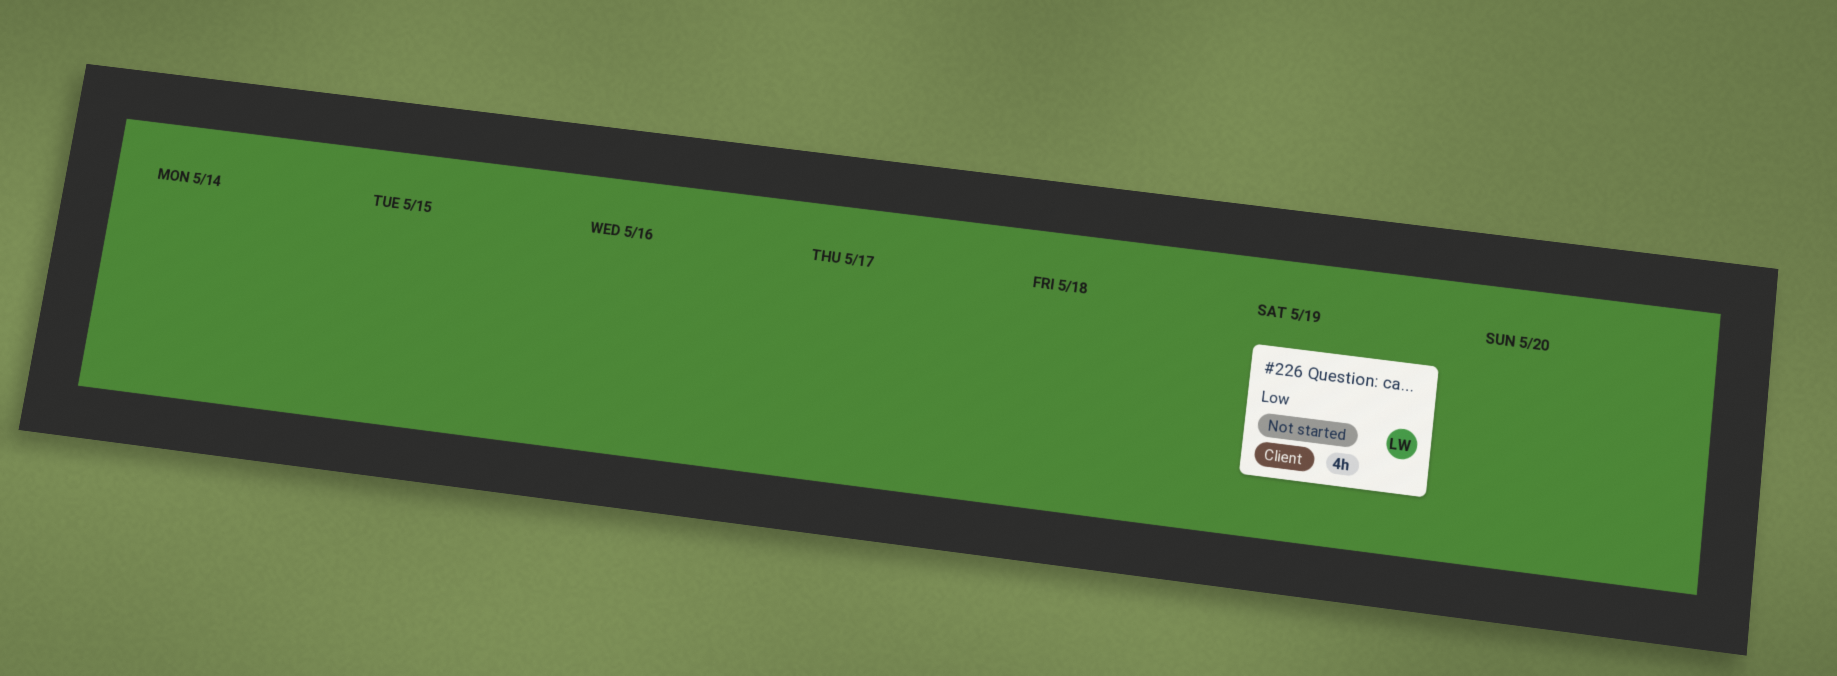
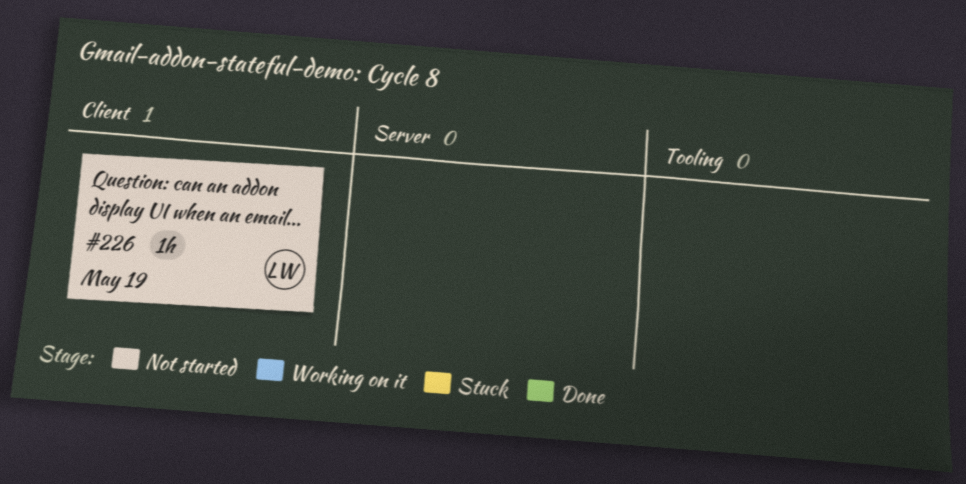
#226, estimate: 4h -> 1h

